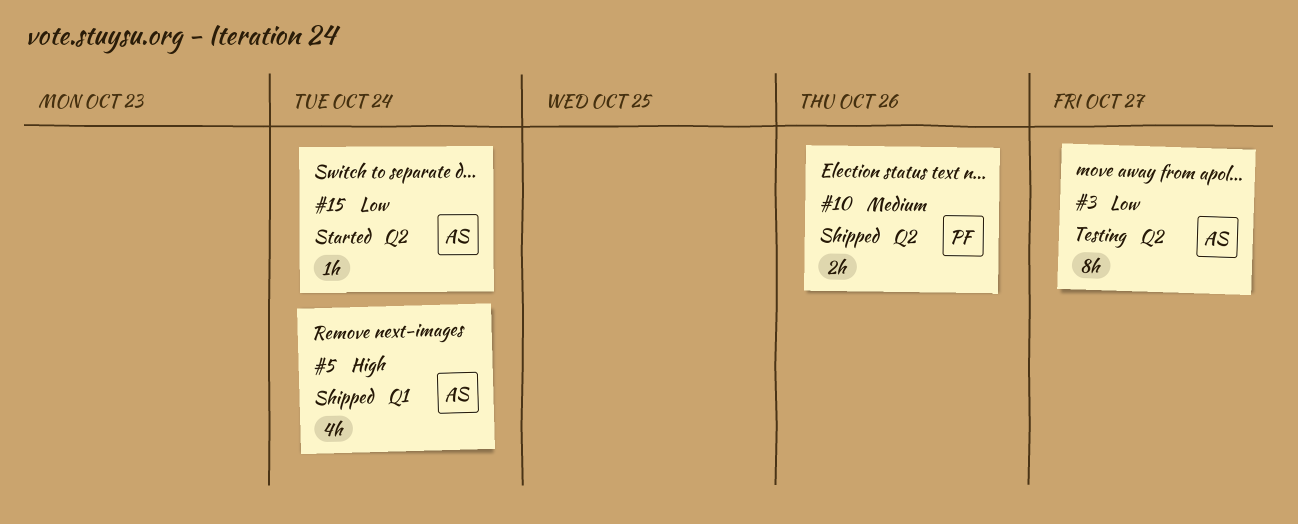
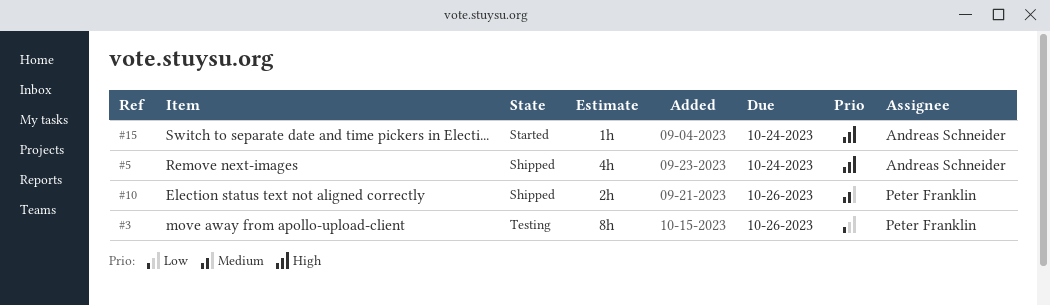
#3, owner: Andreas Schneider -> Peter Franklin
#3, due: Oct 27 -> Oct 26
#15, priority: Low -> High

